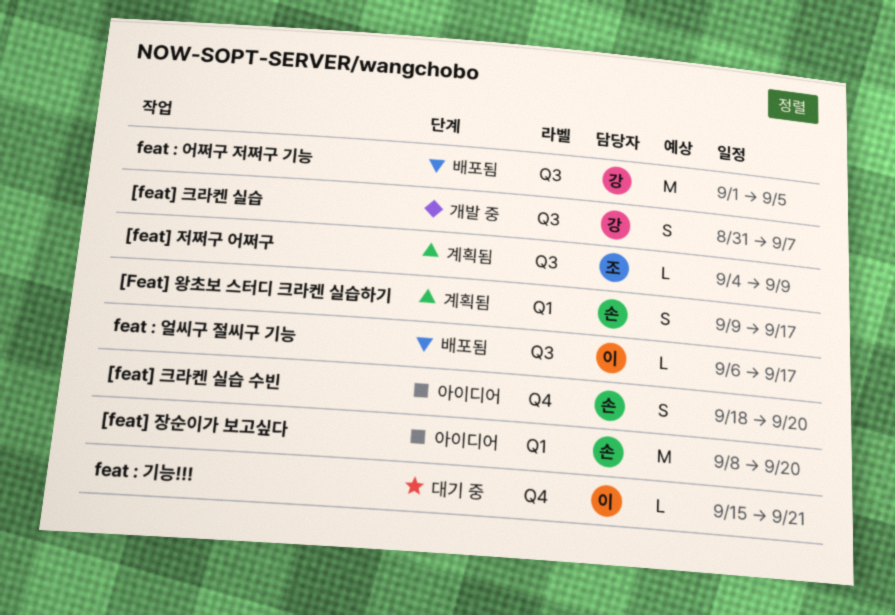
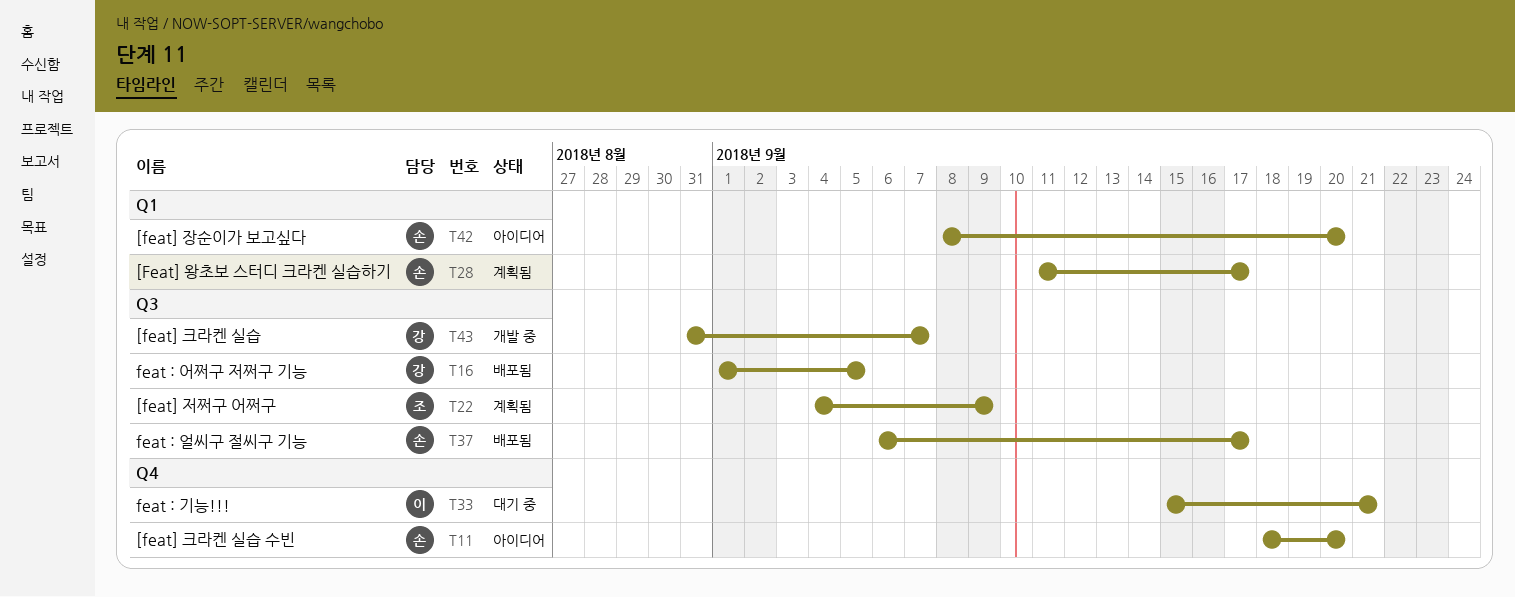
[Feat] 왕초보 스터디 크라켄 실습하기, start: Sep 9 -> Sep 11
feat : 얼씨구 절씨구 기능, owner: 이 -> 손

